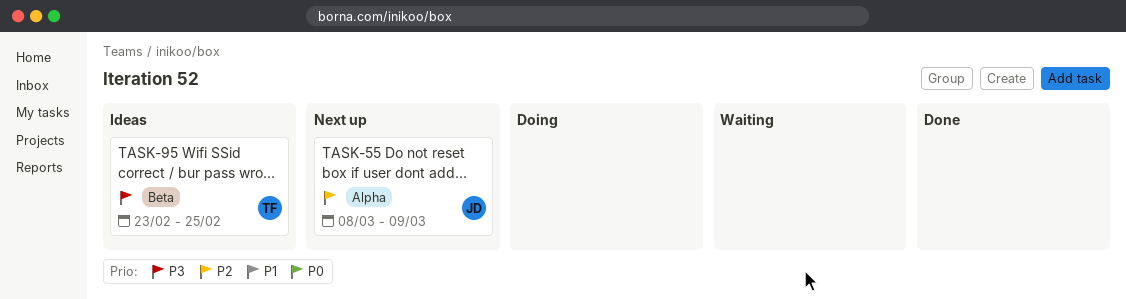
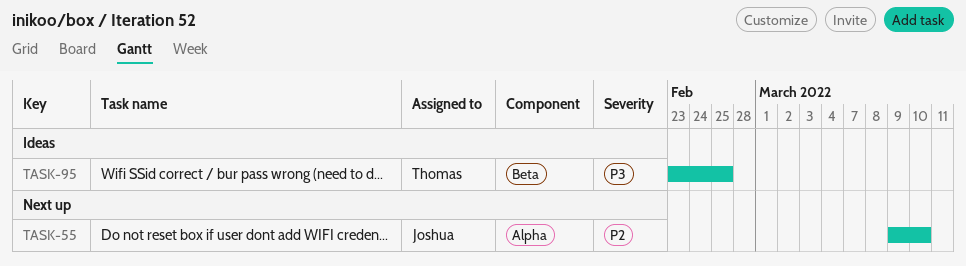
TASK-55, start: Mar 8 -> Mar 9
TASK-55, due: Mar 9 -> Mar 10

